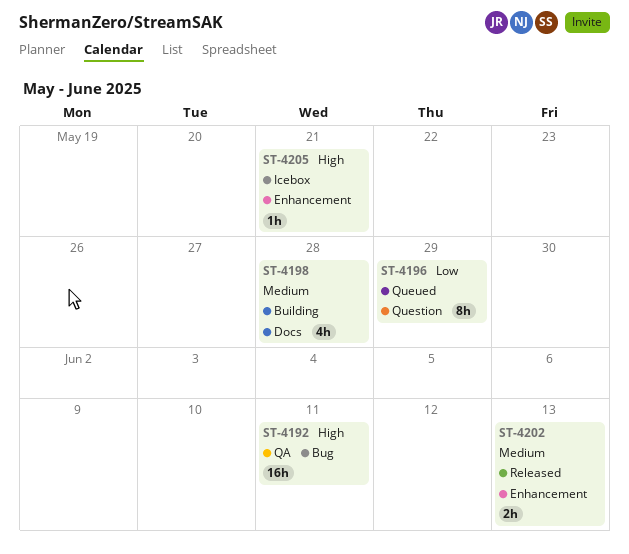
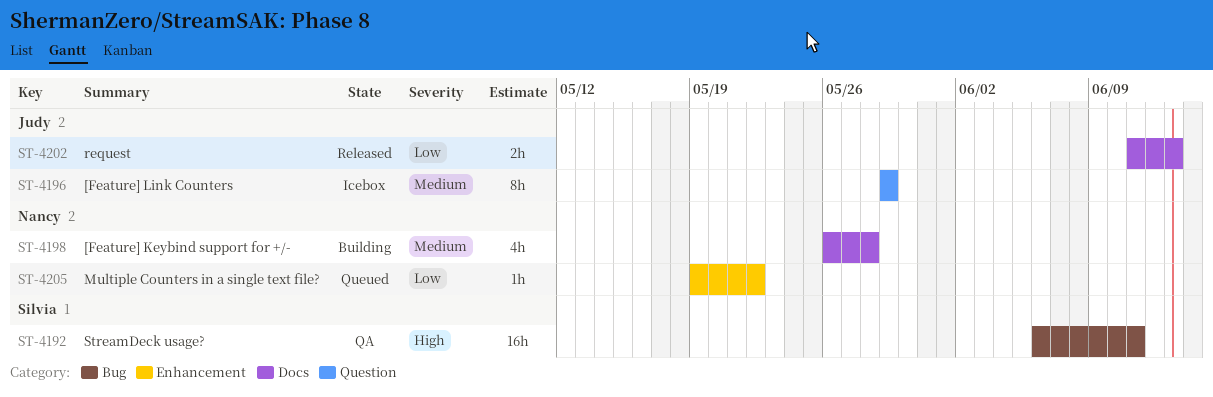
ST-4196, status: Queued -> Icebox
ST-4196, priority: Low -> Medium
ST-4202, priority: Medium -> Low
ST-4202, label: Enhancement -> Docs
ST-4205, status: Icebox -> Queued
ST-4205, priority: High -> Low
ST-4205, due: May 21 -> May 22

